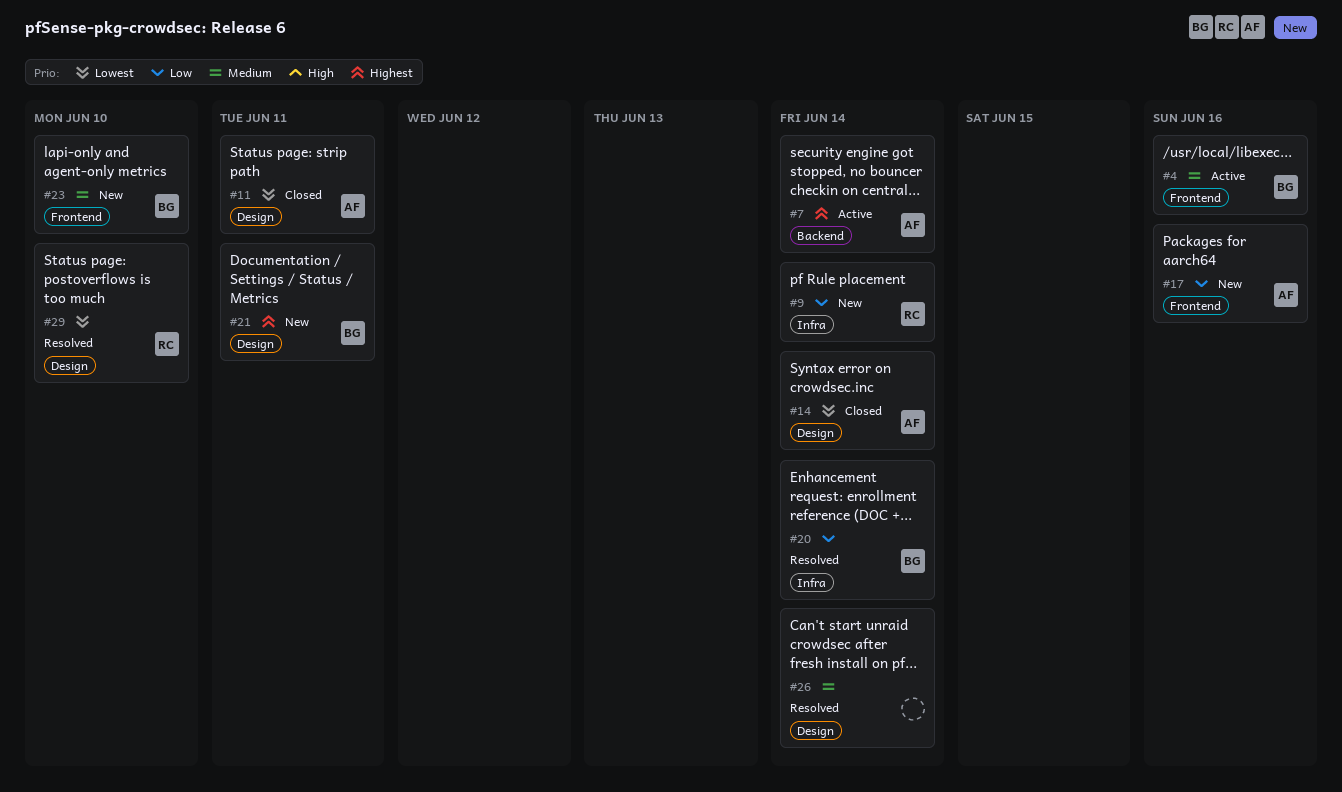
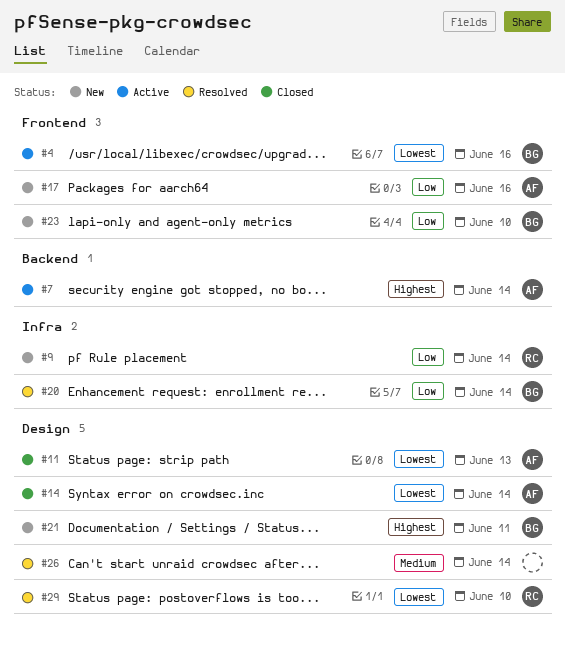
#4, priority: Medium -> Lowest
#11, due: Jun 11 -> Jun 13
#23, priority: Medium -> Low

